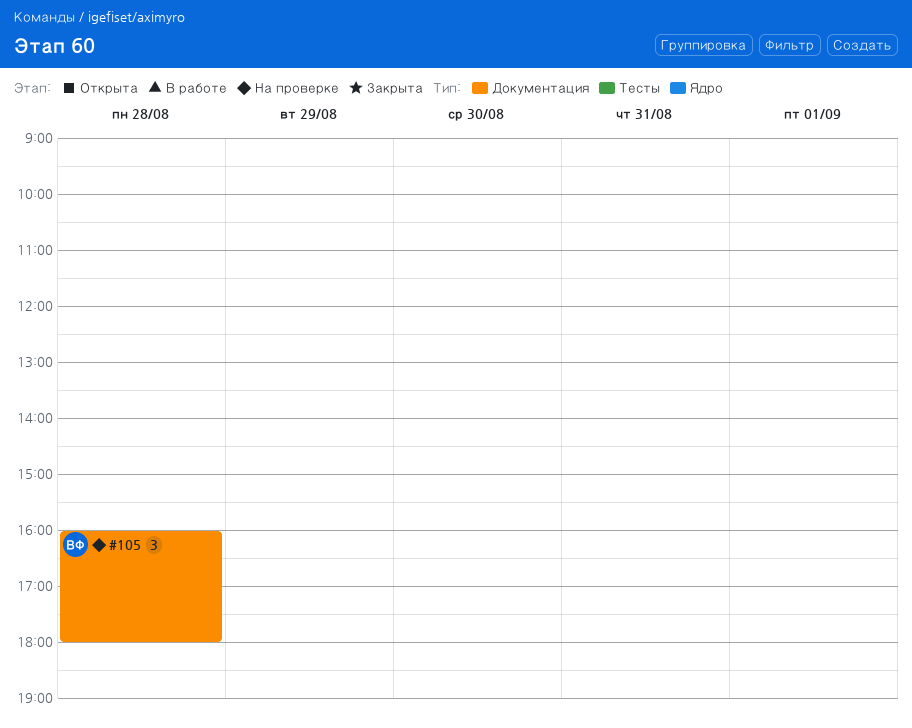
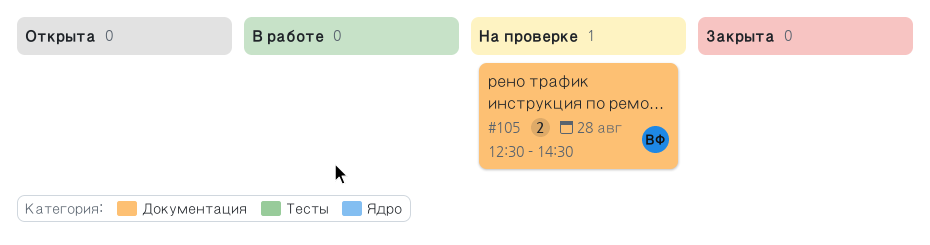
#105, estimate: 3 -> 2
#105, begins: 16:00 -> 12:30
#105, ends: 18:00 -> 14:30

